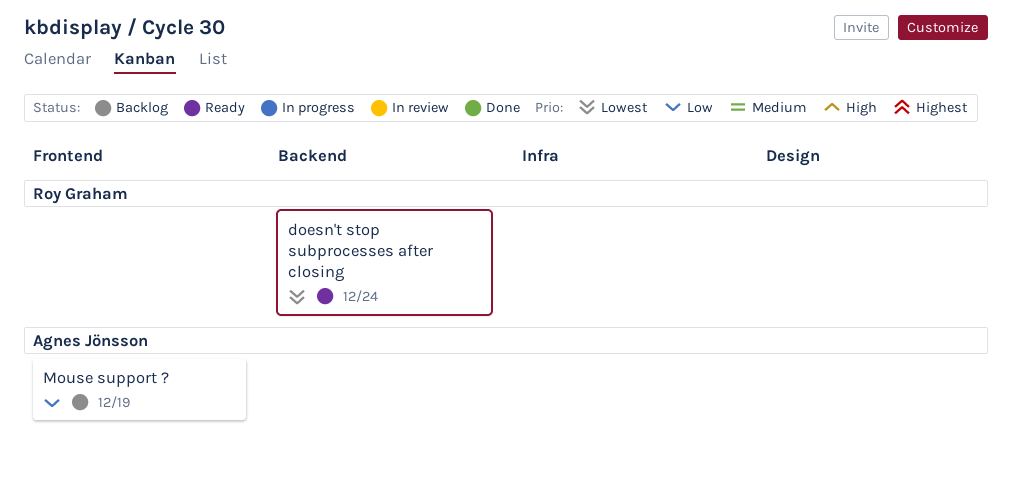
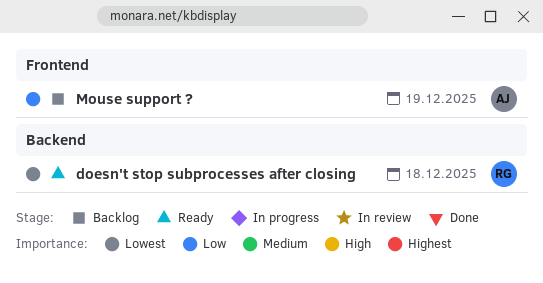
doesn't stop subprocesses after closing, due: Dec 24 -> Dec 18

